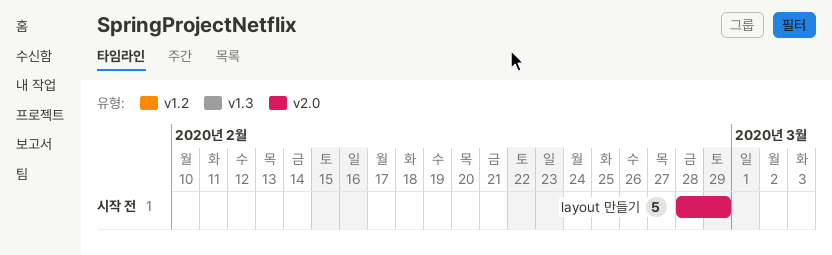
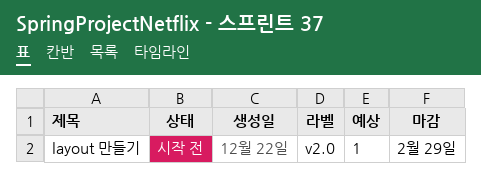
layout 만들기, estimate: 5 -> 1

